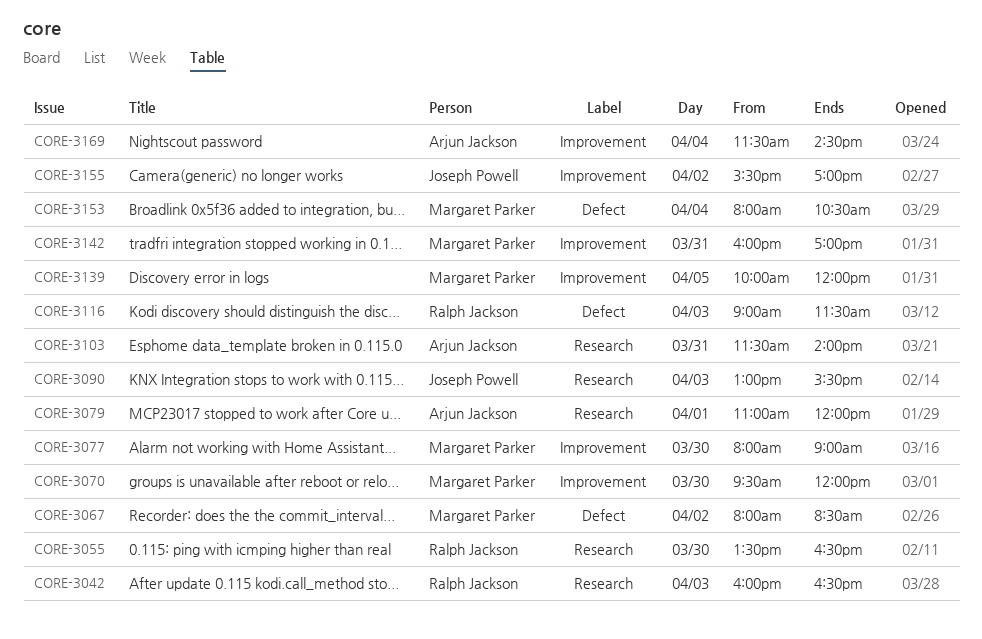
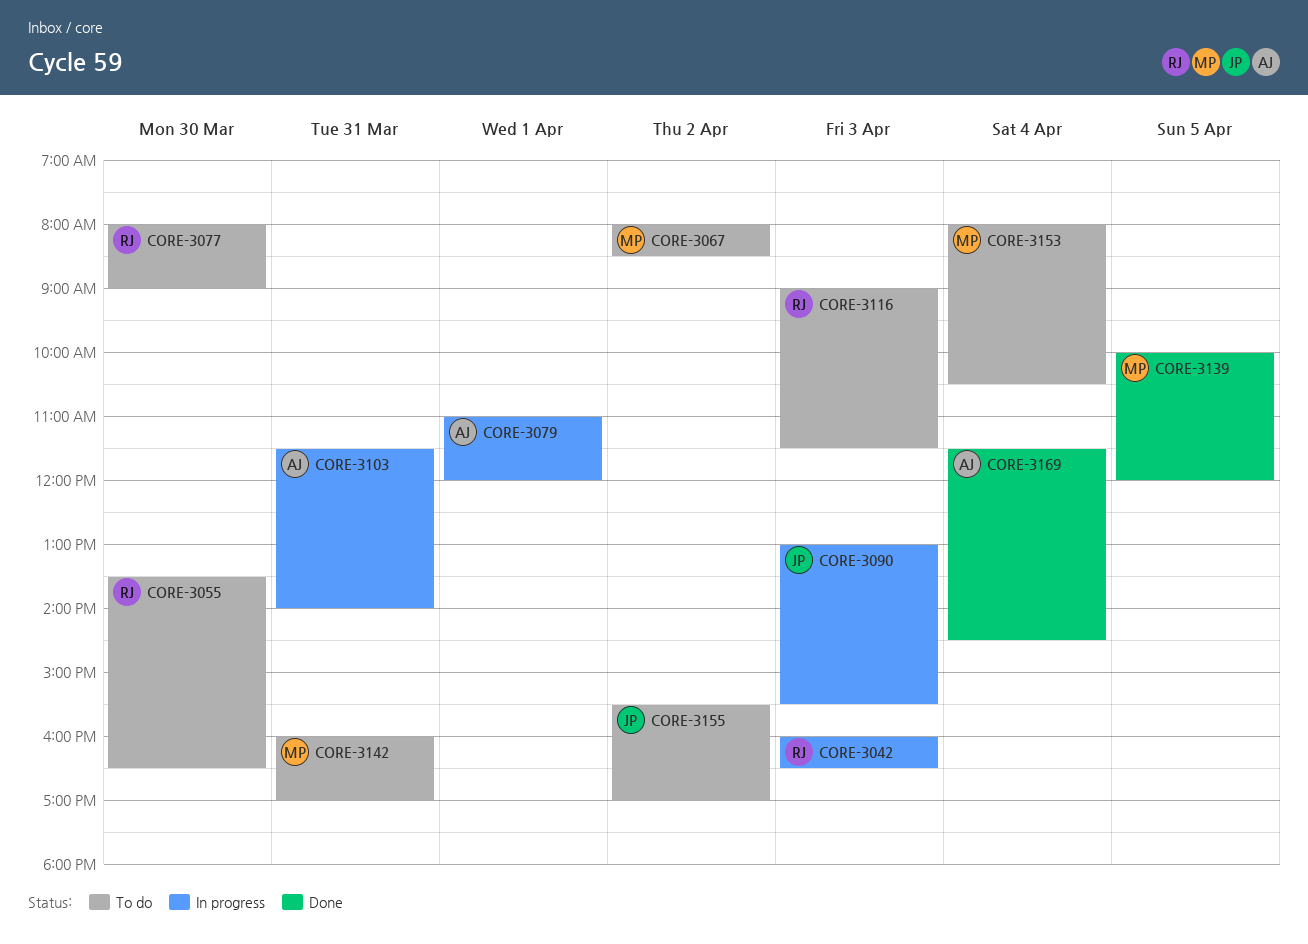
CORE-3070: present -> none
CORE-3077, owner: Margaret Parker -> Ralph Jackson

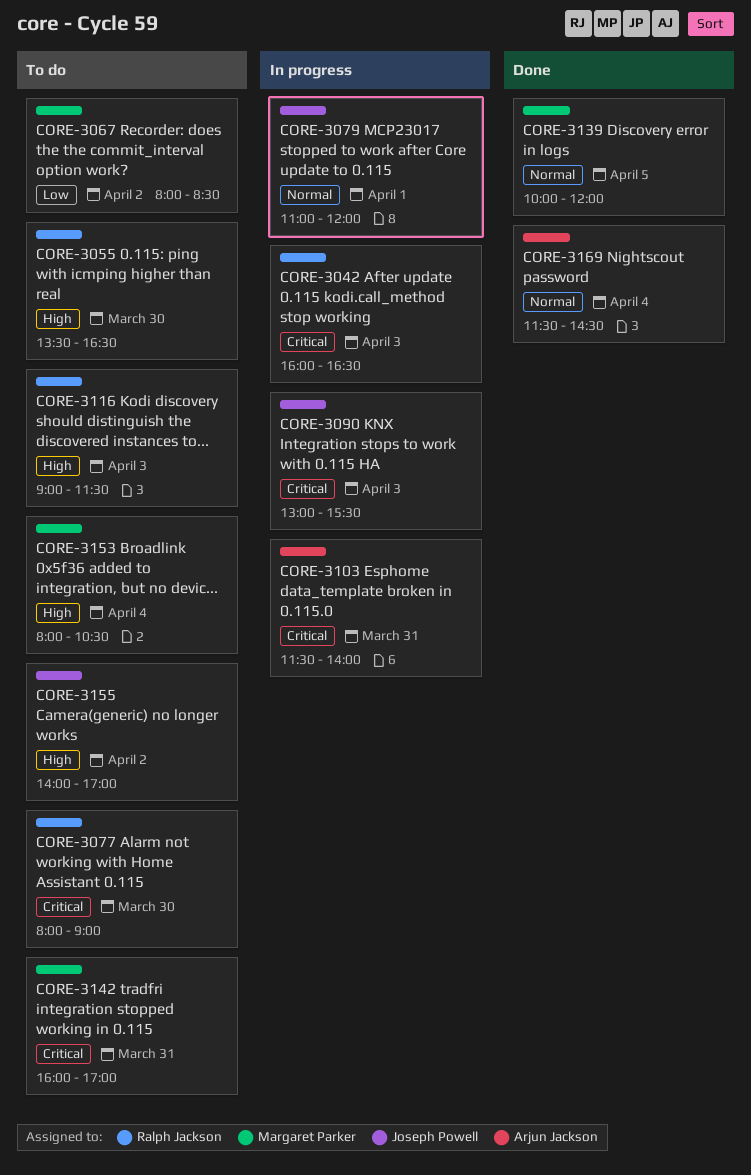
CORE-3079, owner: Arjun Jackson -> Joseph Powell
CORE-3155, begins: 15:30 -> 14:00

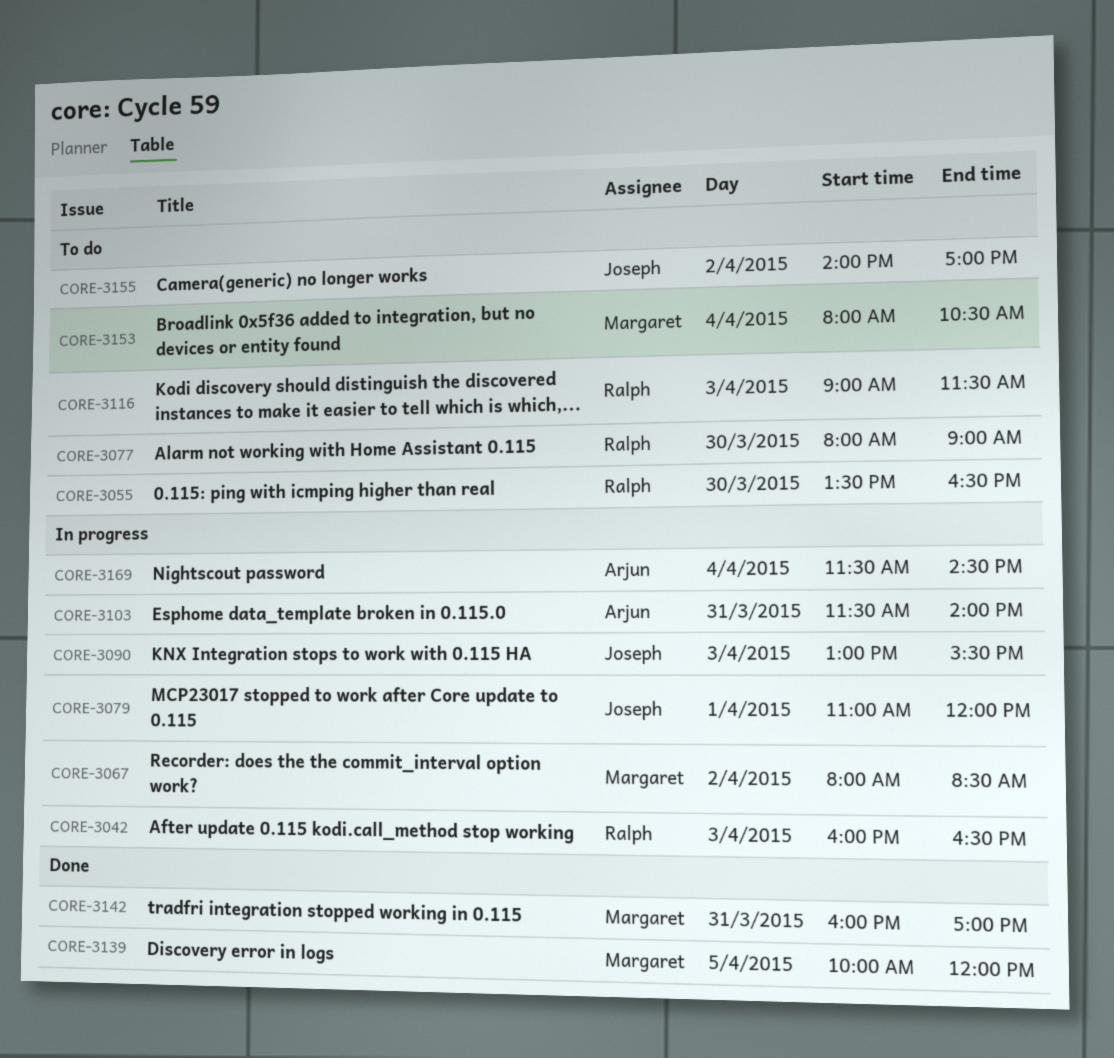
CORE-3067, status: To do -> In progress
CORE-3142, status: To do -> Done
CORE-3169, status: Done -> In progress

